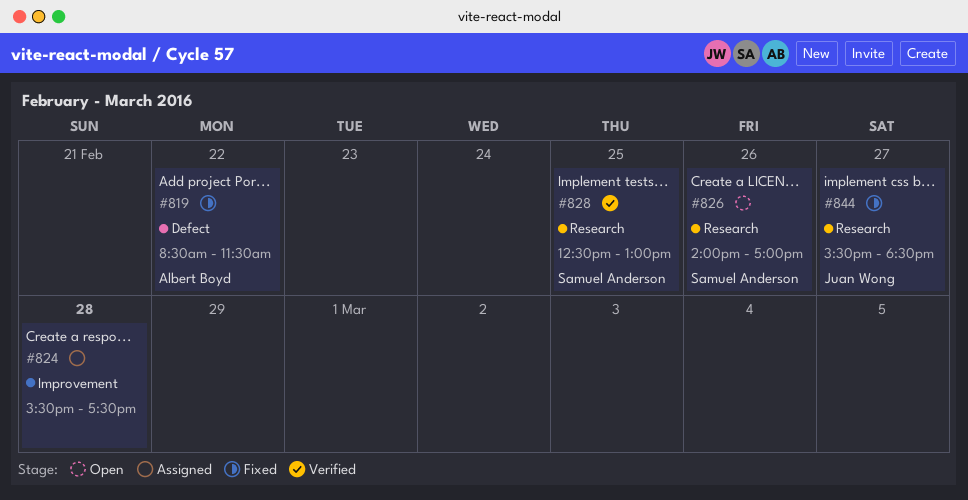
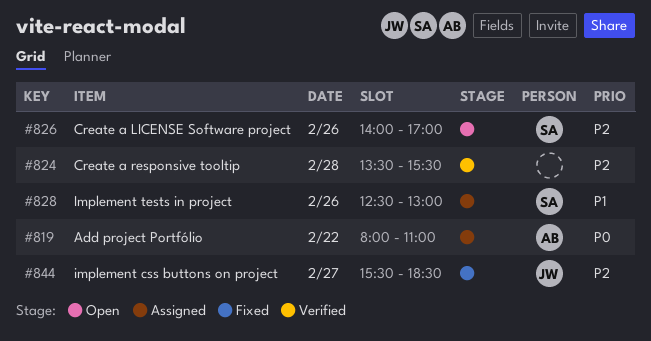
#819, status: Fixed -> Assigned
#819, begins: 08:30 -> 08:00
#819, ends: 11:30 -> 11:00
#824, status: Assigned -> Verified
#824, begins: 15:30 -> 13:30
#824, ends: 17:30 -> 15:30
#828, status: Verified -> Assigned
#828, day: Feb 25 -> Feb 26

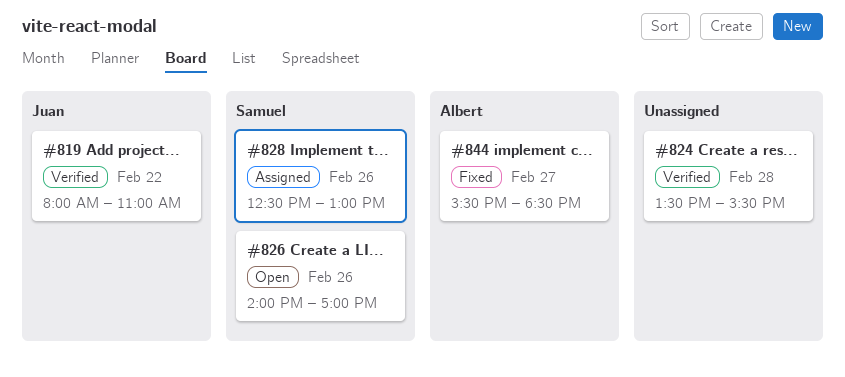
#819, status: Assigned -> Verified
#819, owner: Albert -> Juan
#844, owner: Juan -> Albert

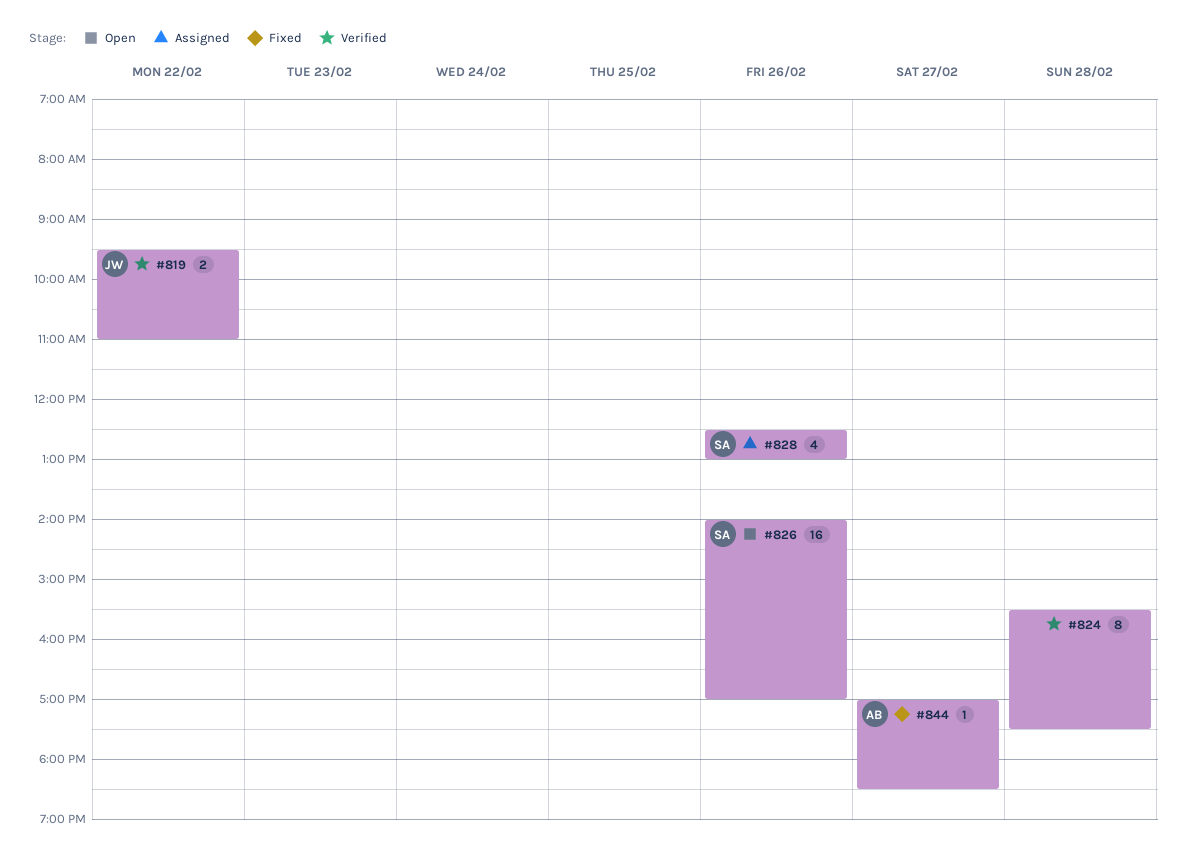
#819, begins: 08:00 -> 09:30
#824, begins: 13:30 -> 15:30
#824, ends: 15:30 -> 17:30
#844, begins: 15:30 -> 17:00

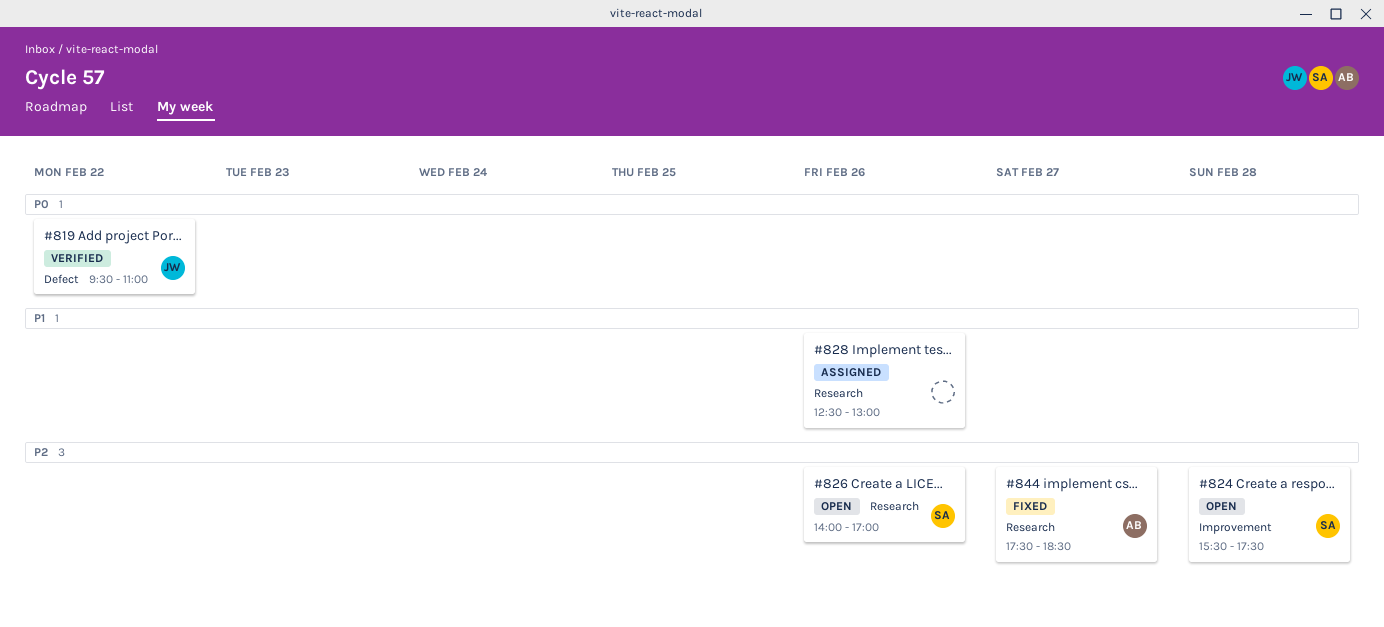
#824, status: Verified -> Open
#824, owner: none -> SA
#828, owner: SA -> none
#844, begins: 17:00 -> 17:30

